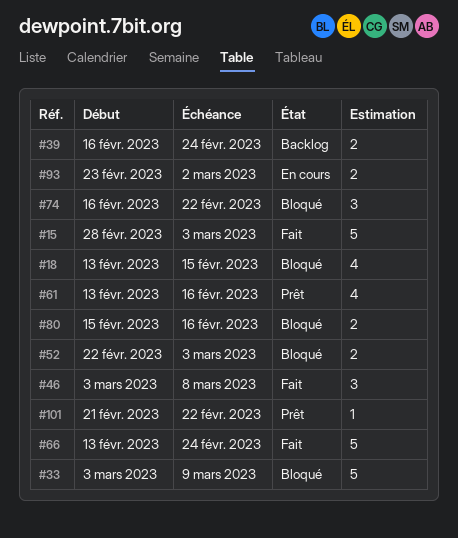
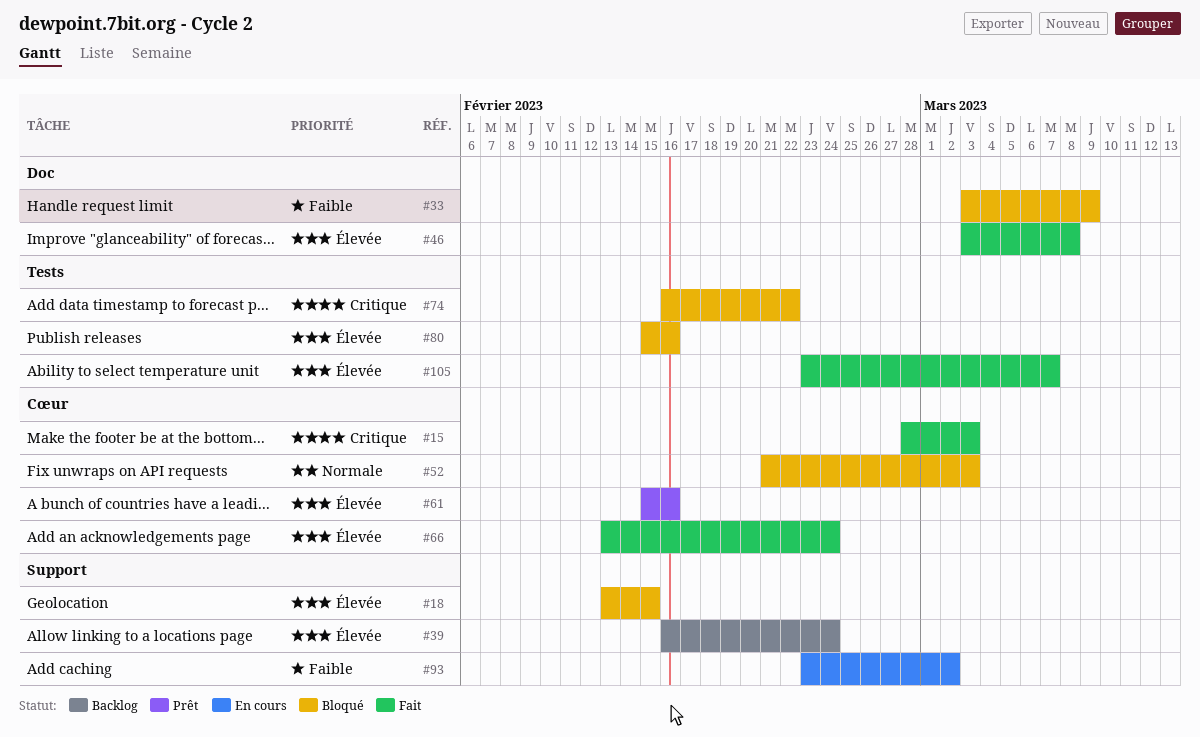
#52, start: Feb 22 -> Feb 21
#61, start: Feb 13 -> Feb 15
#101: present -> none
#105: none -> present

